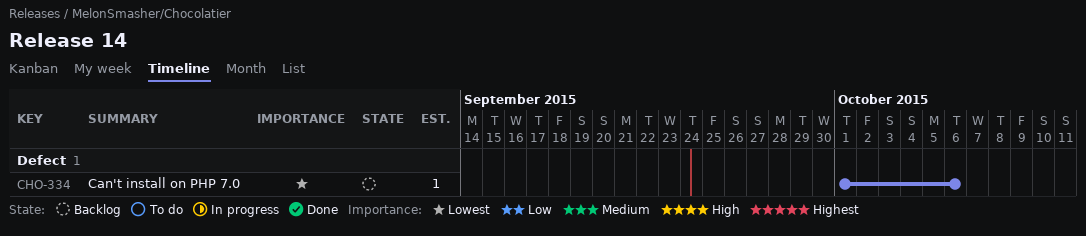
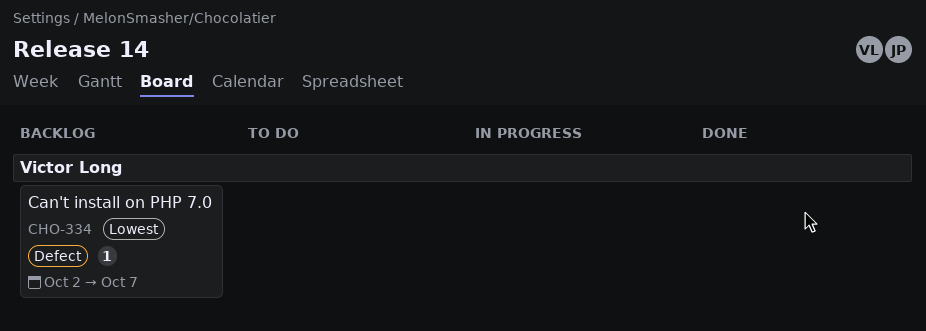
CHO-334, start: Oct 1 -> Oct 2
CHO-334, due: Oct 6 -> Oct 7

